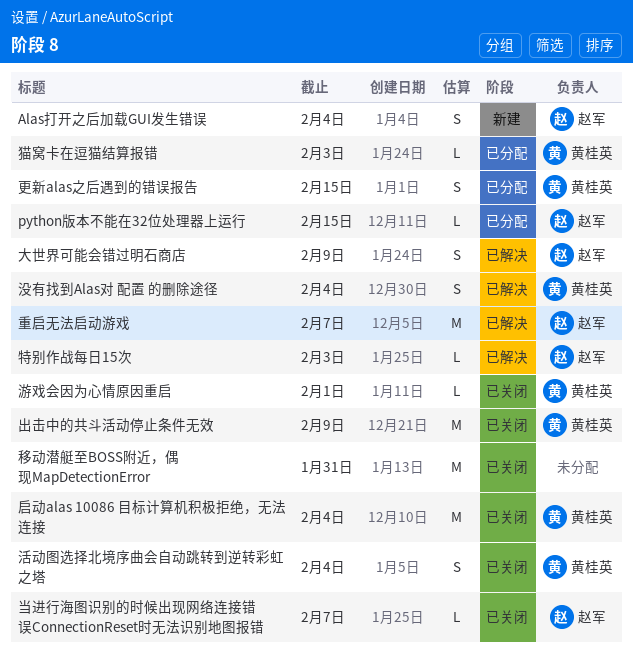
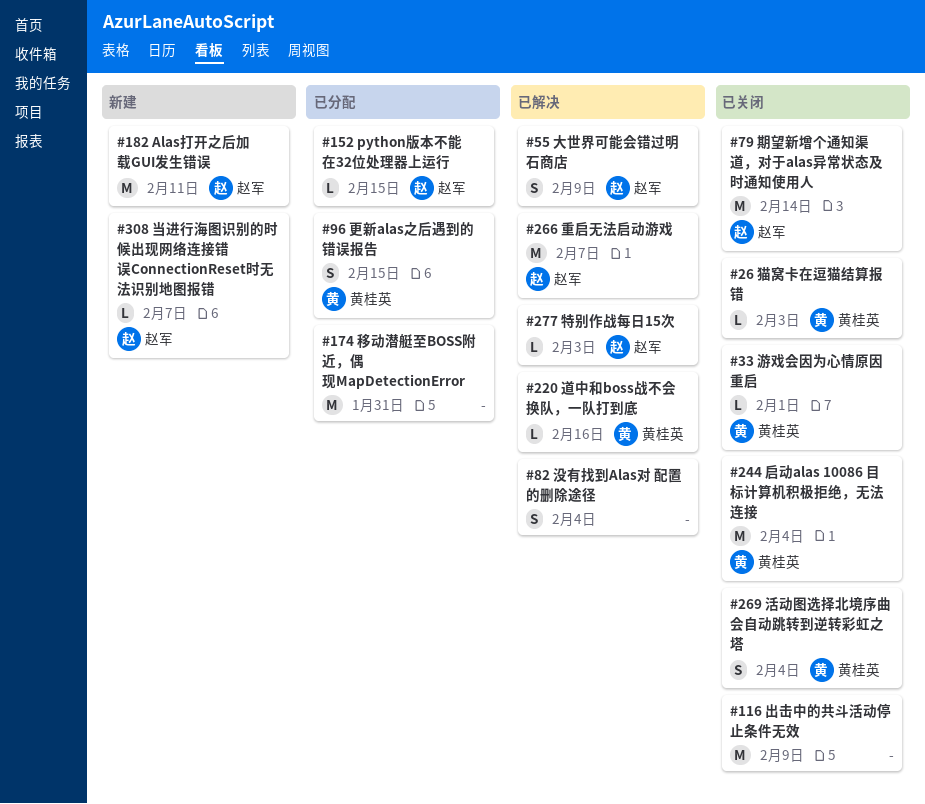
Alas打开之后加载GUI发生错误, estimate: S -> M
Alas打开之后加载GUI发生错误, due: Feb 4 -> Feb 11
出击中的共斗活动停止条件无效, owner: 黄桂英 -> none
当进行海图识别的时候出现网络连接错误ConnectionReset时无法识别地图报错, status: 已关闭 -> 新建
期望新增个通知渠道，对于alas异常状态及时通知使用人: none -> present
没有找到Alas对 配置 的删除途径, owner: 黄桂英 -> none
猫窝卡在逗猫结算报错, status: 已分配 -> 已关闭
移动潜艇至BOSS附近，偶现MapDetectionError, status: 已关闭 -> 已分配
道中和boss战不会换队，一队打到底: none -> present

